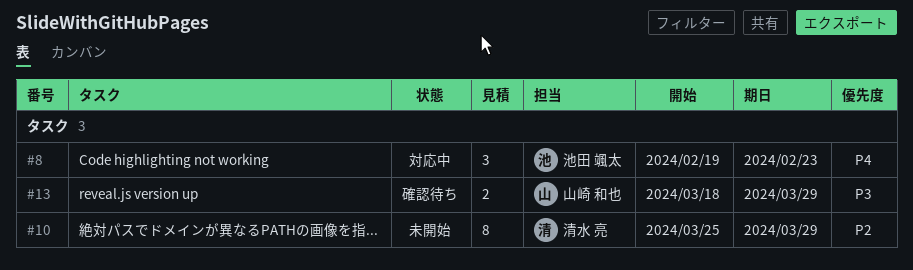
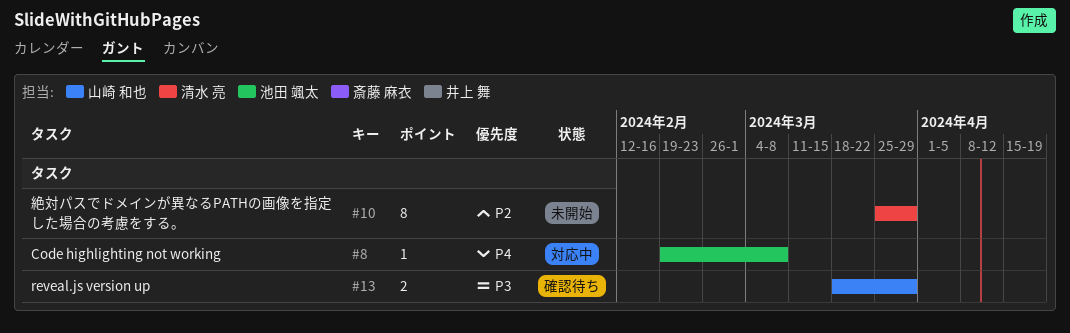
#8, estimate: 3 -> 1
#8, due: Feb 23 -> Mar 8

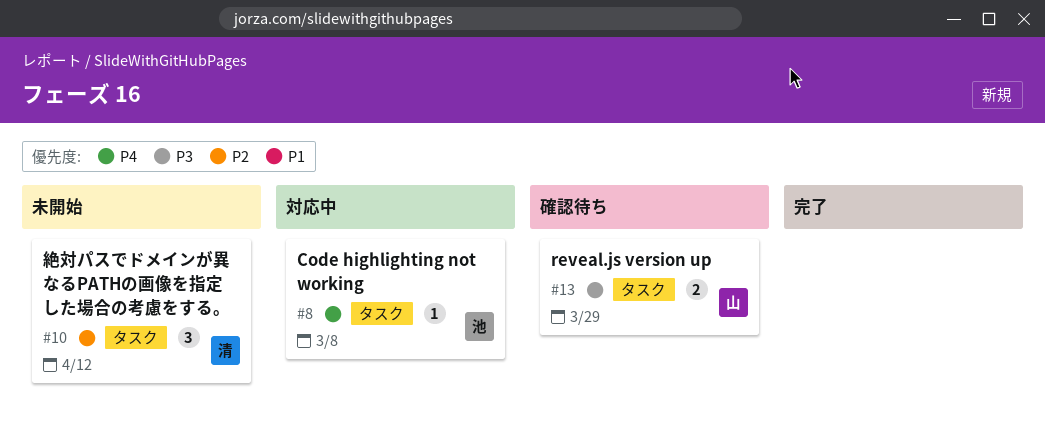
#10, estimate: 8 -> 3
#10, due: Mar 29 -> Apr 12

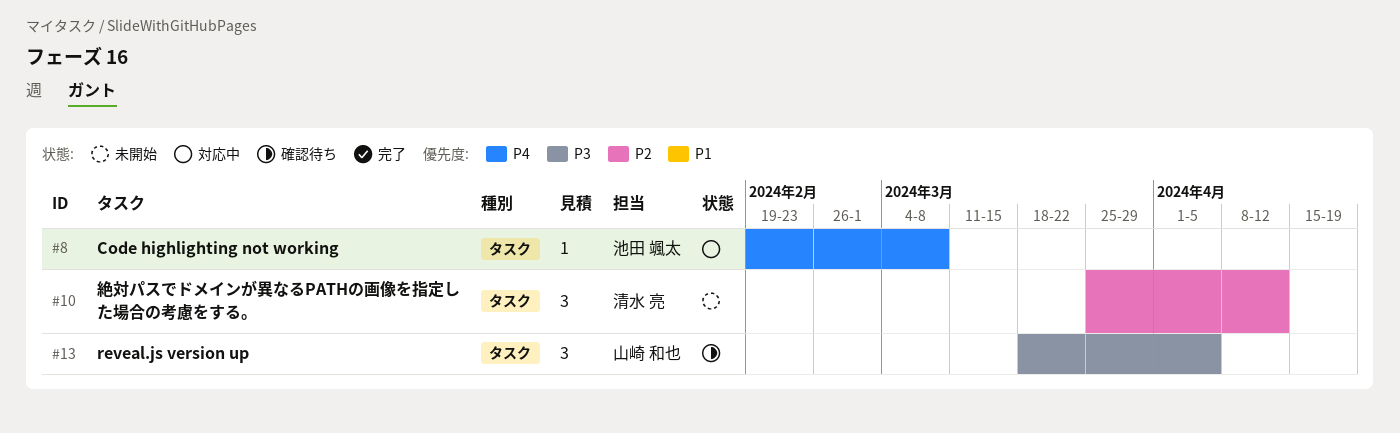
#13, estimate: 2 -> 3
#13, due: Mar 29 -> Apr 5

